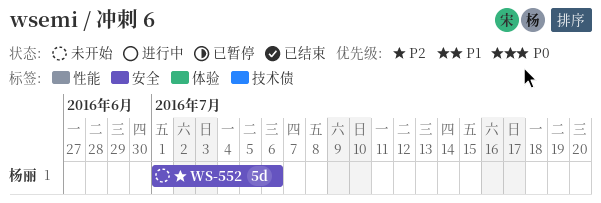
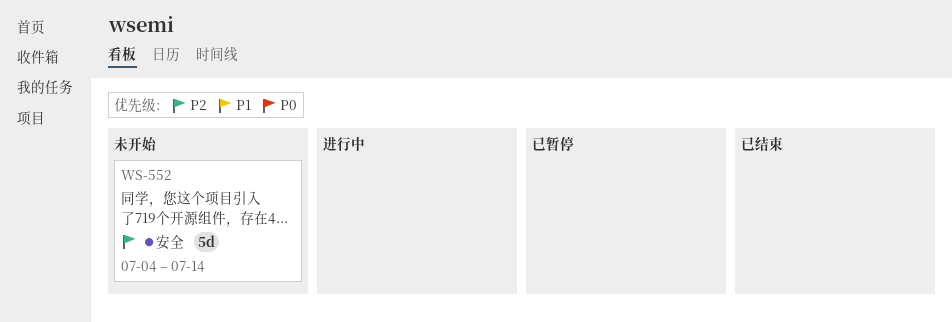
WS-552, start: Jul 1 -> Jul 4
WS-552, due: Jul 6 -> Jul 14

